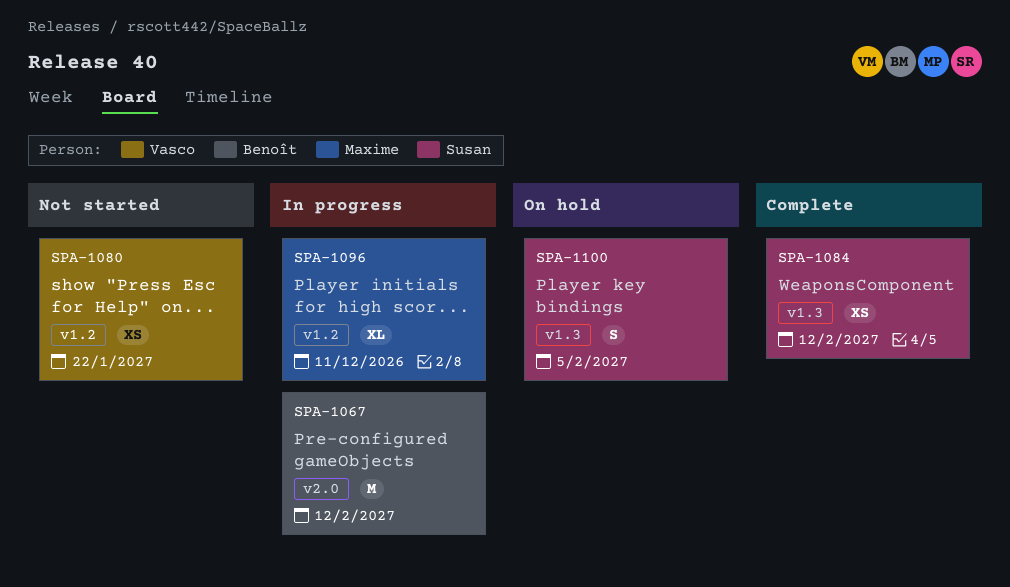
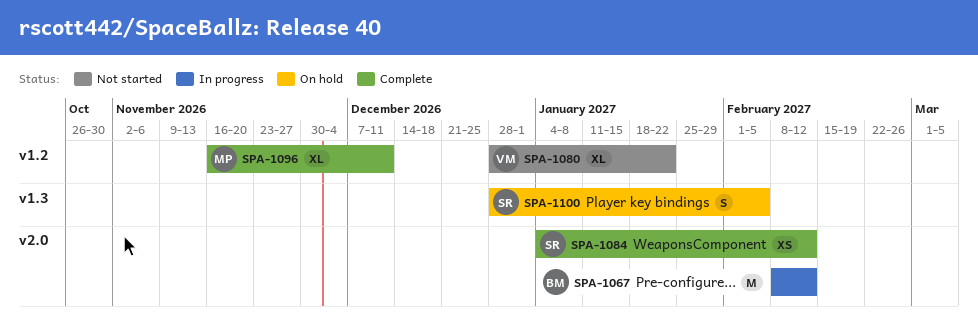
SPA-1080, estimate: XS -> XL
SPA-1084, label: v1.3 -> v2.0
SPA-1096, status: In progress -> Complete

